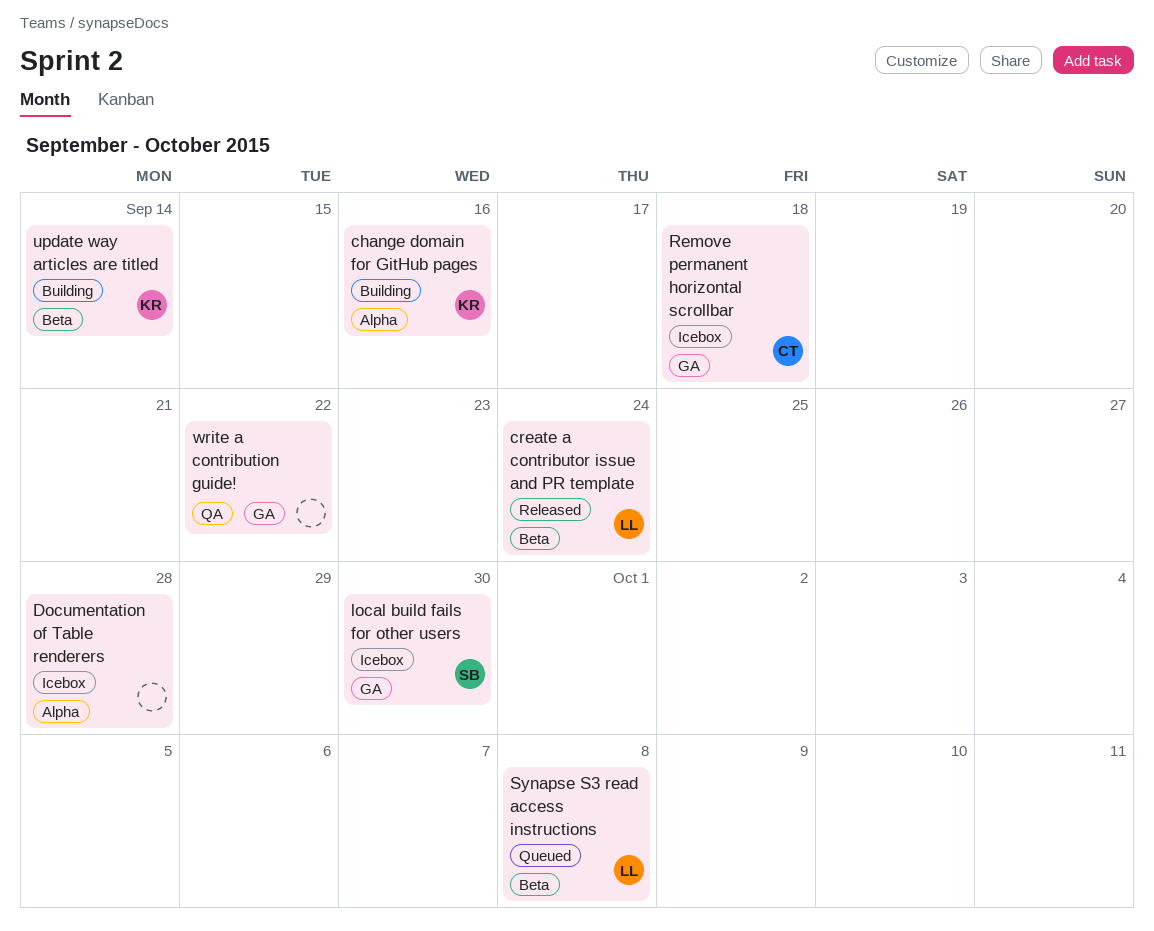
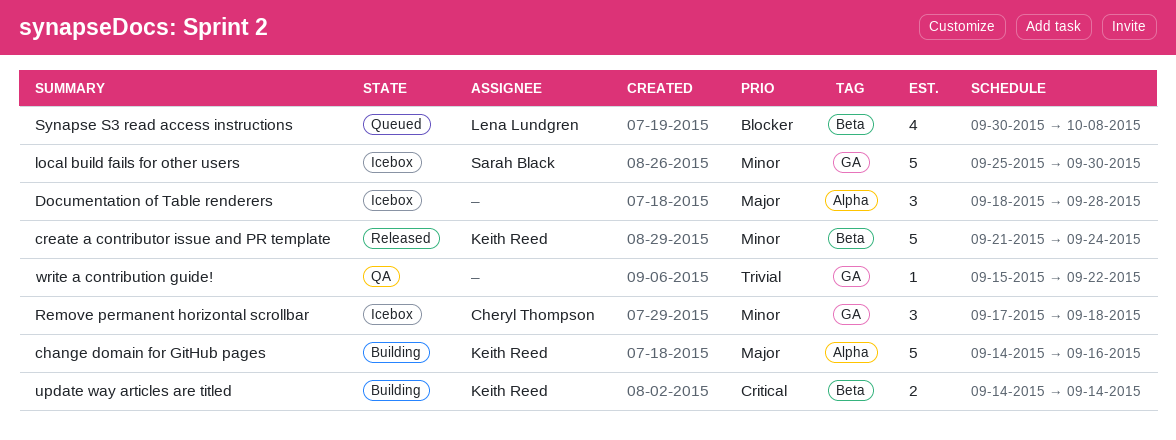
create a contributor issue and PR template, owner: Lena Lundgren -> Keith Reed

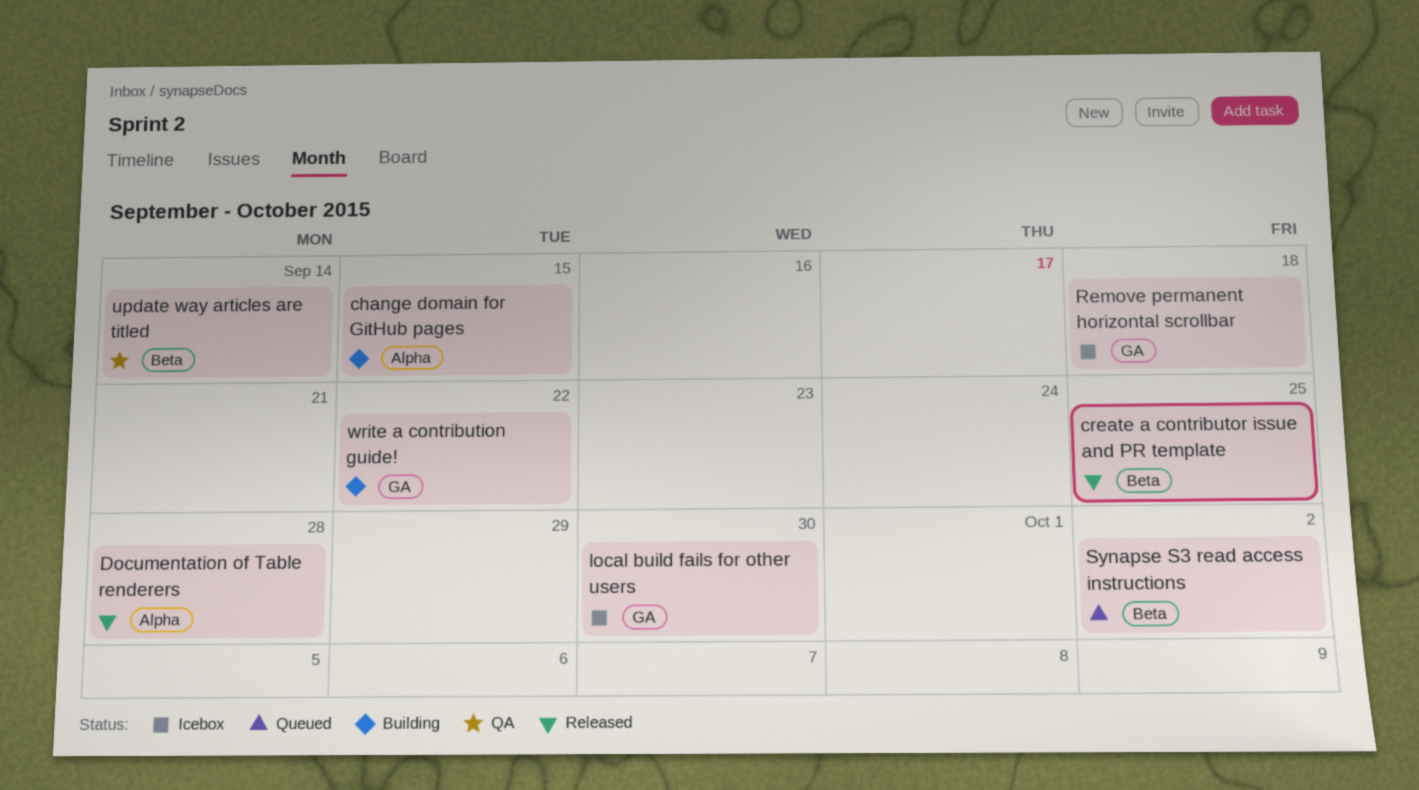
change domain for GitHub pages, due: Sep 16 -> Sep 15
create a contributor issue and PR template, due: Sep 24 -> Sep 25
Documentation of Table renderers, status: Icebox -> Released
Synapse S3 read access instructions, due: Oct 8 -> Oct 2
update way articles are titled, status: Building -> QA
write a contribution guide!, status: QA -> Building

